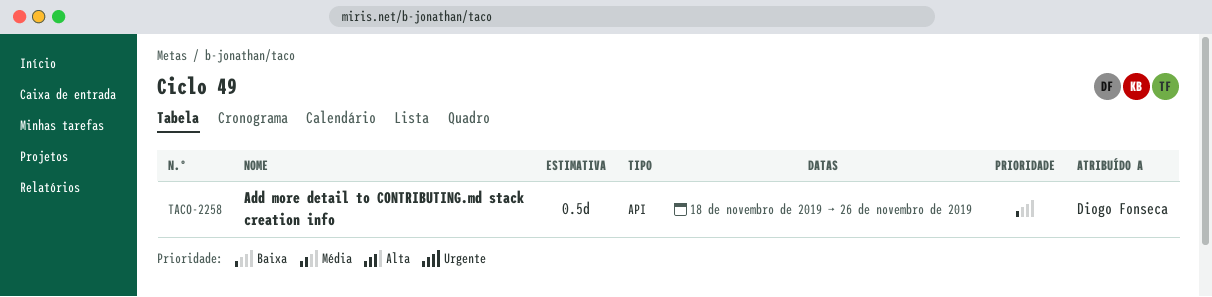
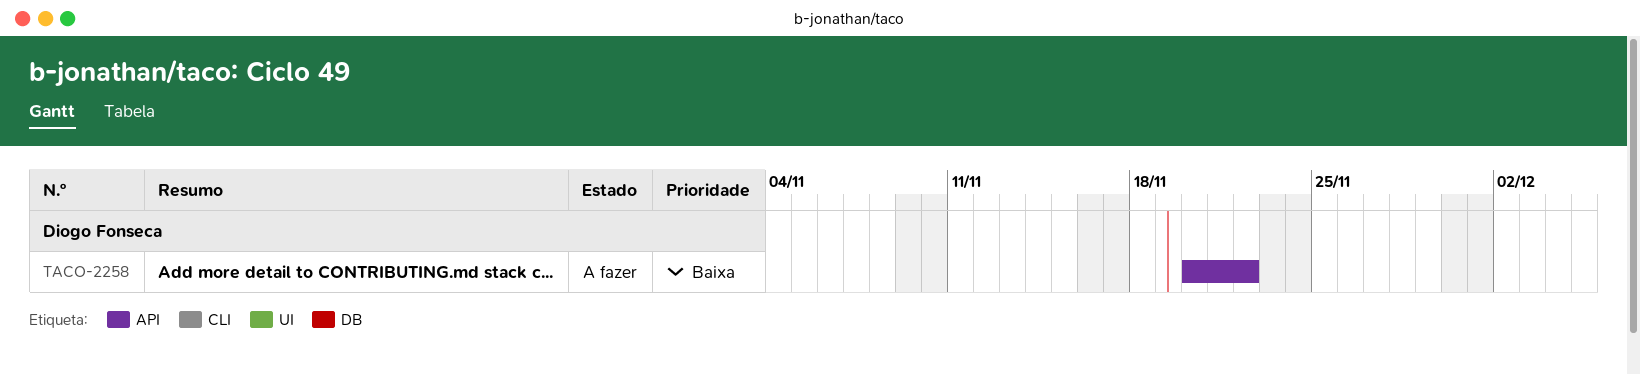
TACO-2258, start: Nov 18 -> Nov 20
TACO-2258, due: Nov 26 -> Nov 22

